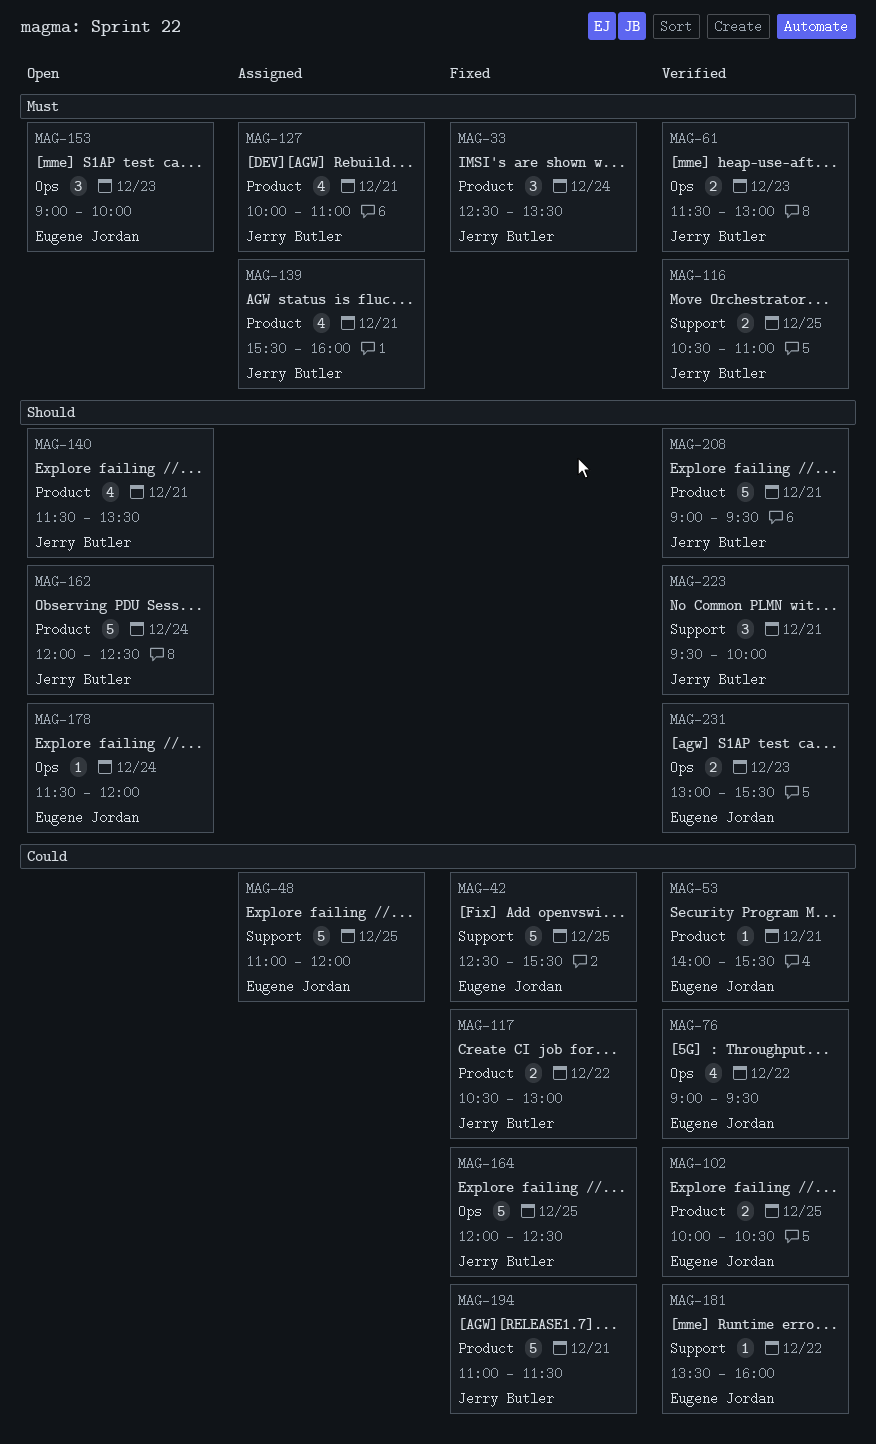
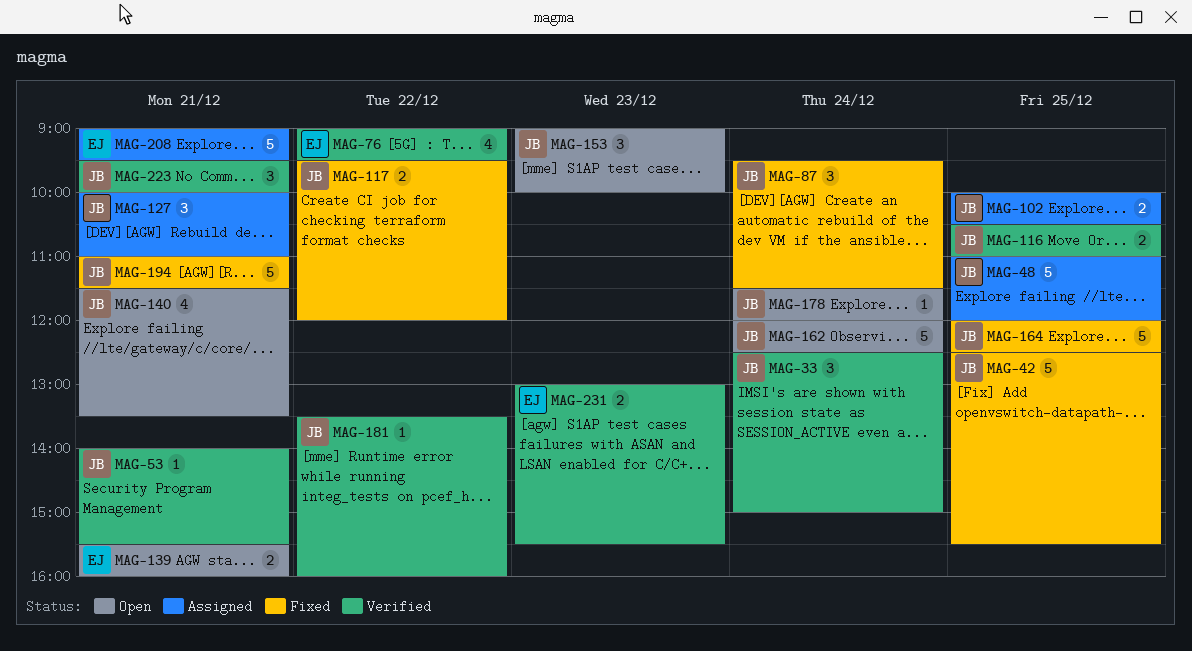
MAG-33, status: Fixed -> Verified
MAG-33, ends: 13:30 -> 15:00
MAG-42, owner: Eugene Jordan -> Jerry Butler
MAG-48, owner: Eugene Jordan -> Jerry Butler
MAG-53, owner: Eugene Jordan -> Jerry Butler
MAG-61: present -> none
MAG-87: none -> present
MAG-102, status: Verified -> Assigned
MAG-102, owner: Eugene Jordan -> Jerry Butler
MAG-117, begins: 10:30 -> 09:30
MAG-117, ends: 13:00 -> 12:00
MAG-127, estimate: 4 -> 3
MAG-139, status: Assigned -> Open
MAG-139, owner: Jerry Butler -> Eugene Jordan
MAG-139, estimate: 4 -> 2
MAG-153, owner: Eugene Jordan -> Jerry Butler
MAG-178, owner: Eugene Jordan -> Jerry Butler
MAG-181, owner: Eugene Jordan -> Jerry Butler
MAG-208, status: Verified -> Assigned
MAG-208, owner: Jerry Butler -> Eugene Jordan

